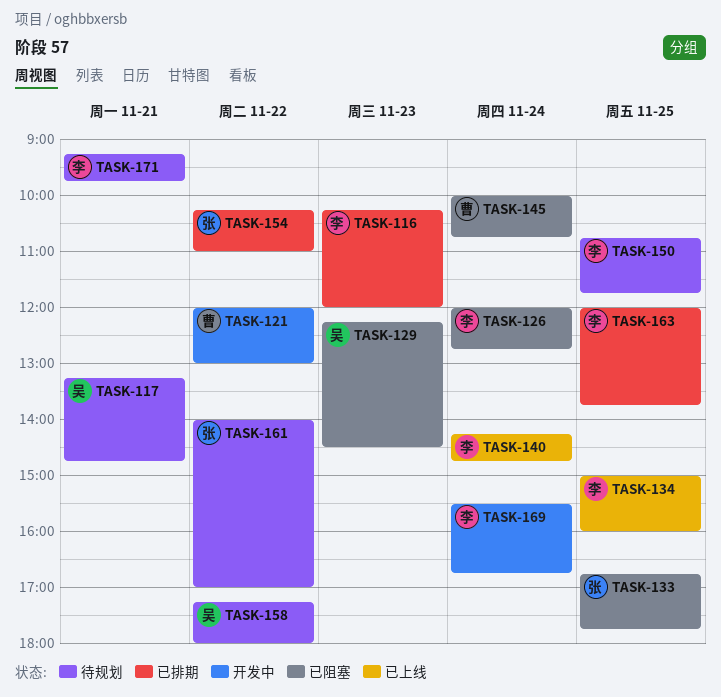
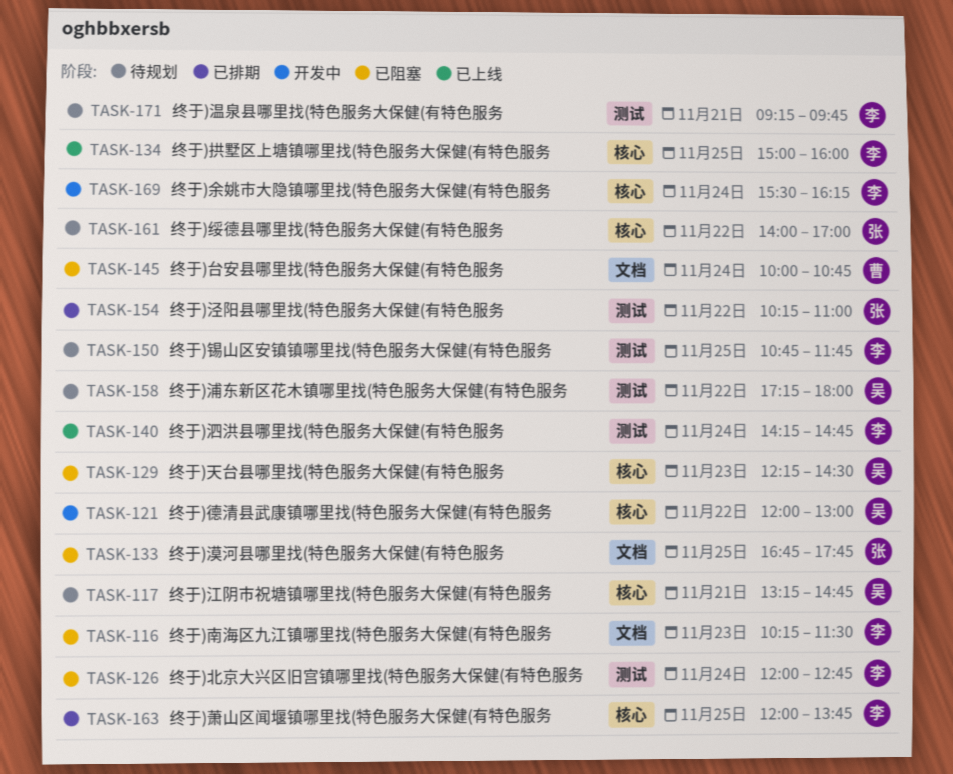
TASK-116, status: 已排期 -> 已阻塞
TASK-116, ends: 12:00 -> 11:30
TASK-121, owner: 曹 -> 吴
TASK-169, ends: 16:45 -> 16:15

